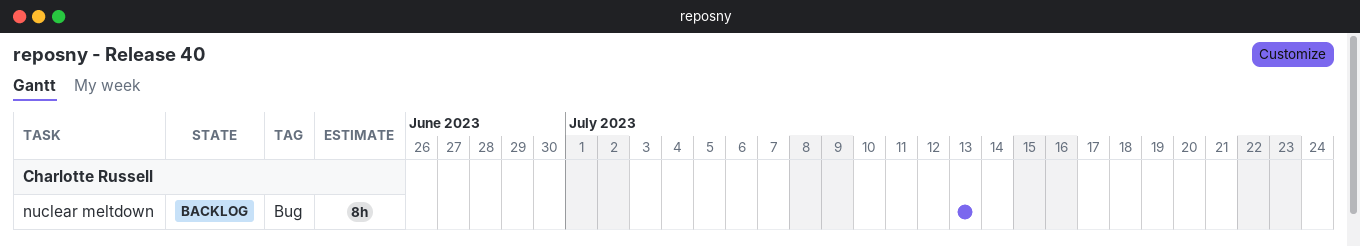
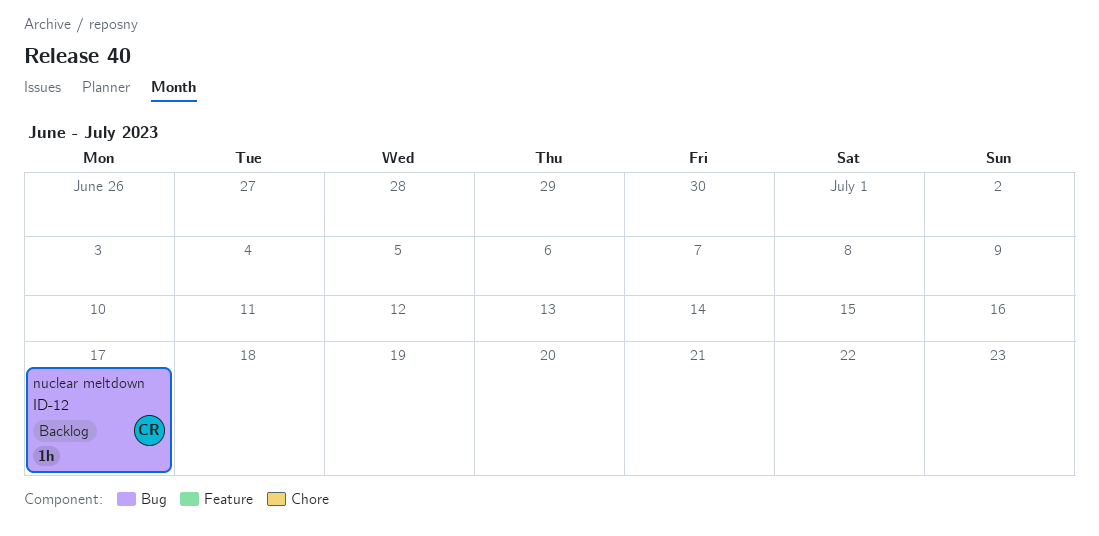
nuclear meltdown, estimate: 8h -> 1h
nuclear meltdown, due: Jul 13 -> Jul 17

